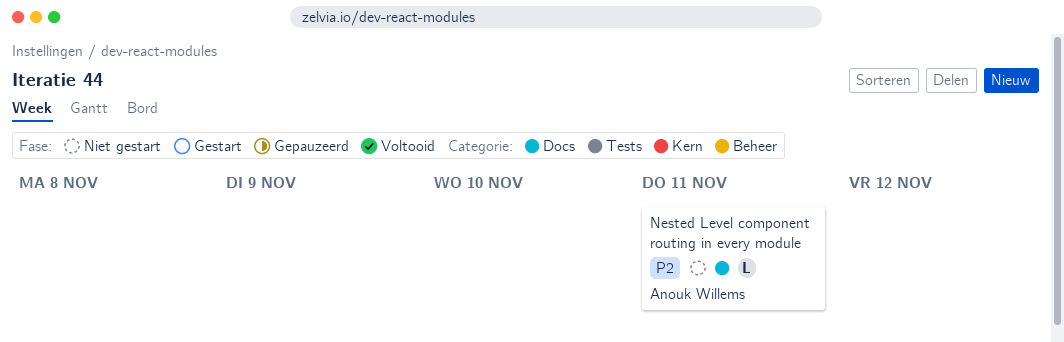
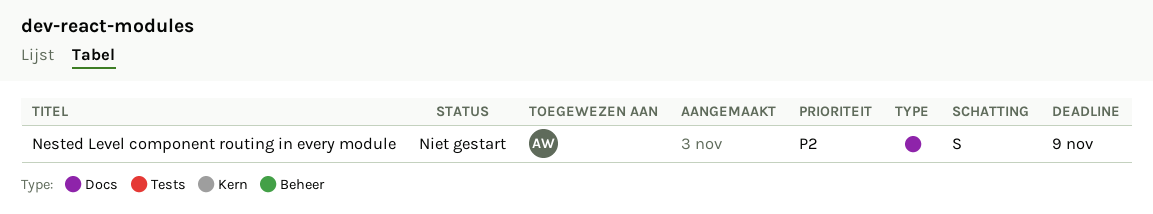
Nested Level component routing in every module, estimate: L -> S
Nested Level component routing in every module, due: Nov 11 -> Nov 9

